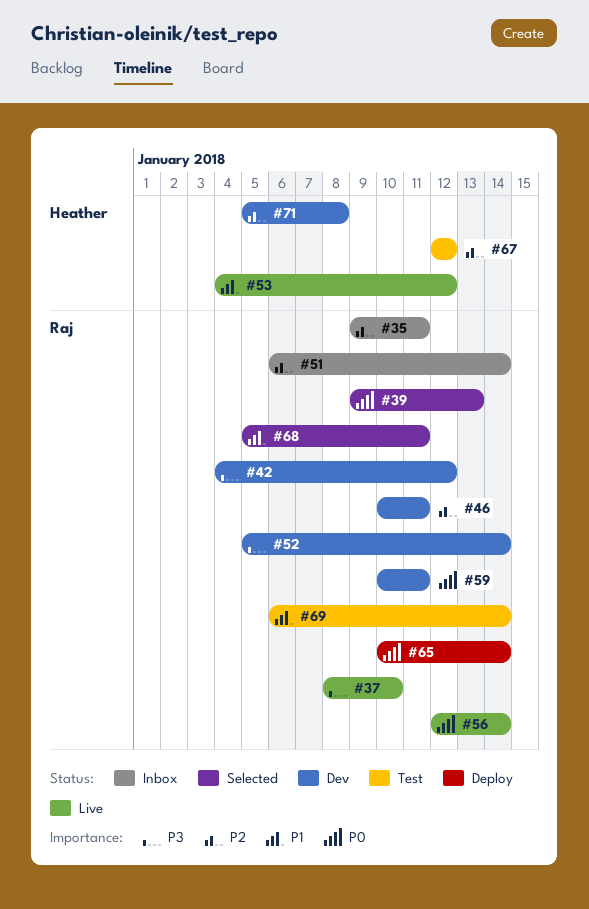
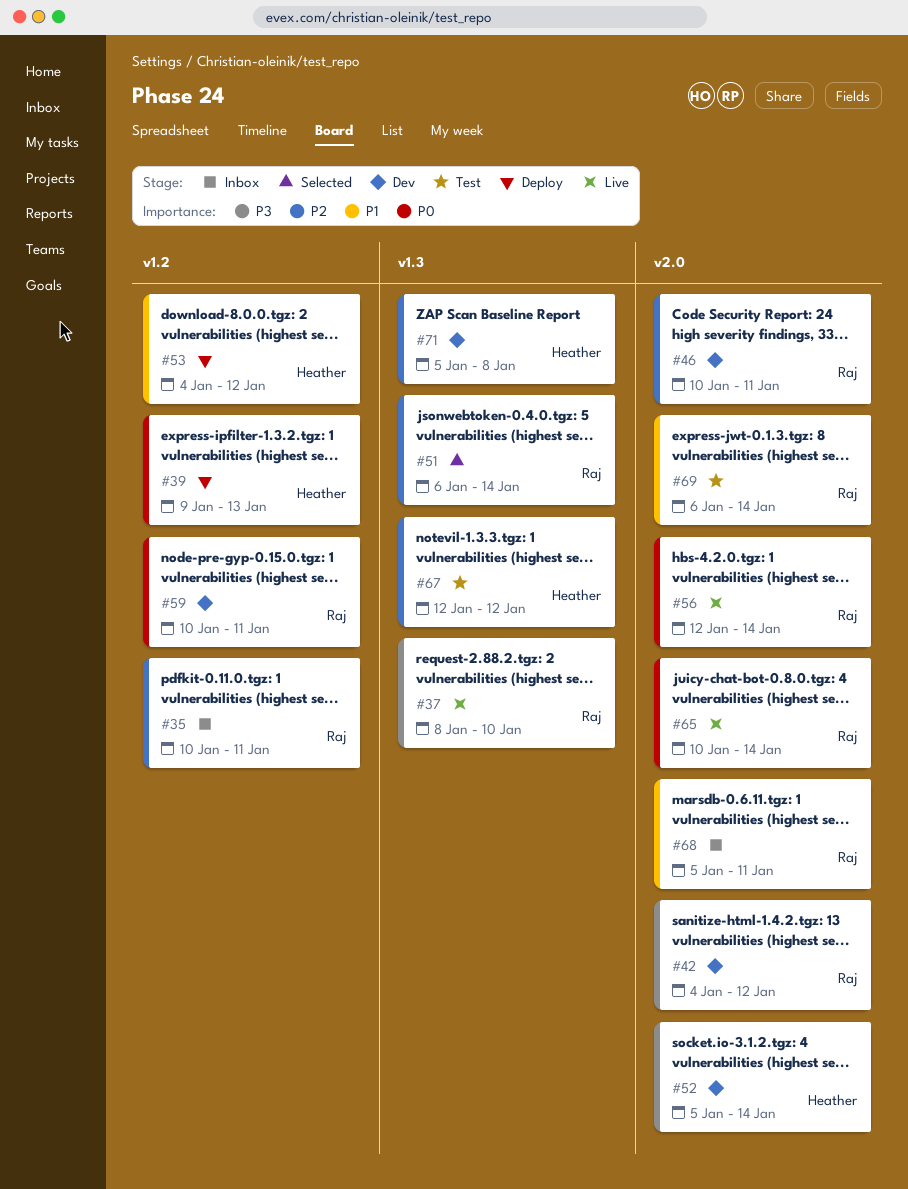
#35, start: Jan 9 -> Jan 10
#39, status: Selected -> Deploy
#39, owner: Raj -> Heather
#51, status: Inbox -> Selected
#52, owner: Raj -> Heather
#53, status: Live -> Deploy
#65, status: Deploy -> Live
#68, status: Selected -> Inbox

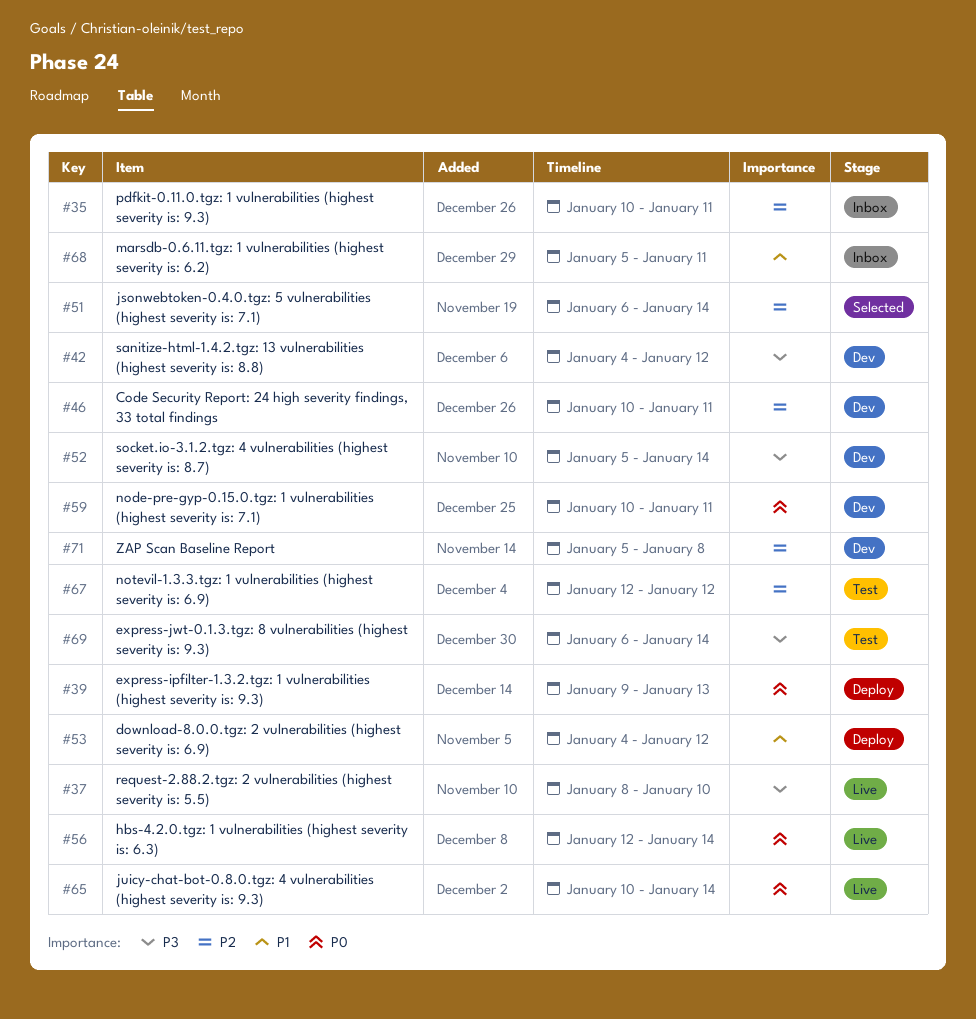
#69, priority: P1 -> P3

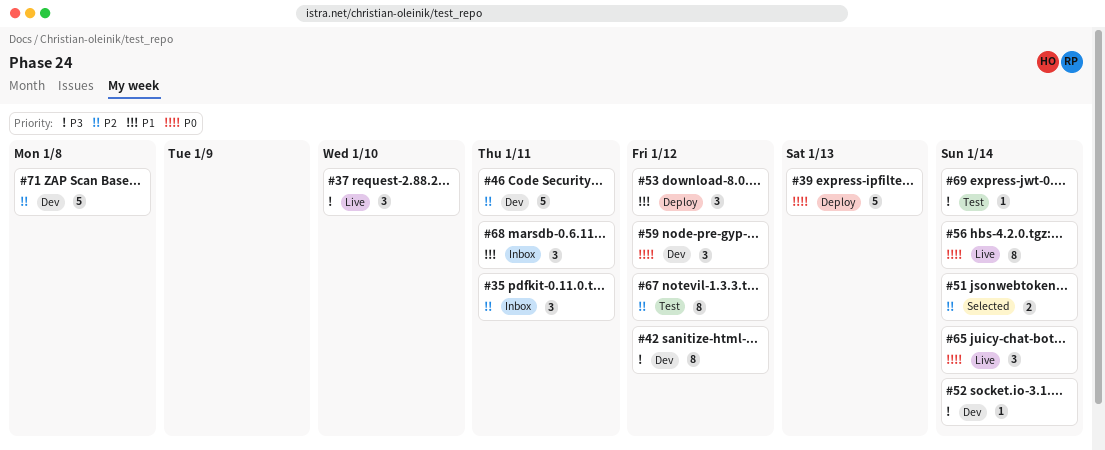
#59, due: Jan 11 -> Jan 12

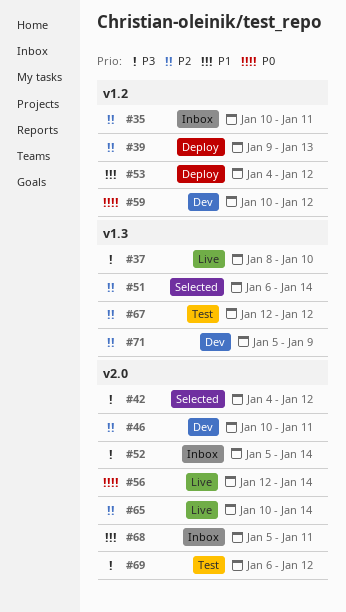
#39, priority: P0 -> P2
#42, status: Dev -> Selected
#52, status: Dev -> Inbox
#65, priority: P0 -> P2
#69, due: Jan 14 -> Jan 12
#71, due: Jan 8 -> Jan 9

